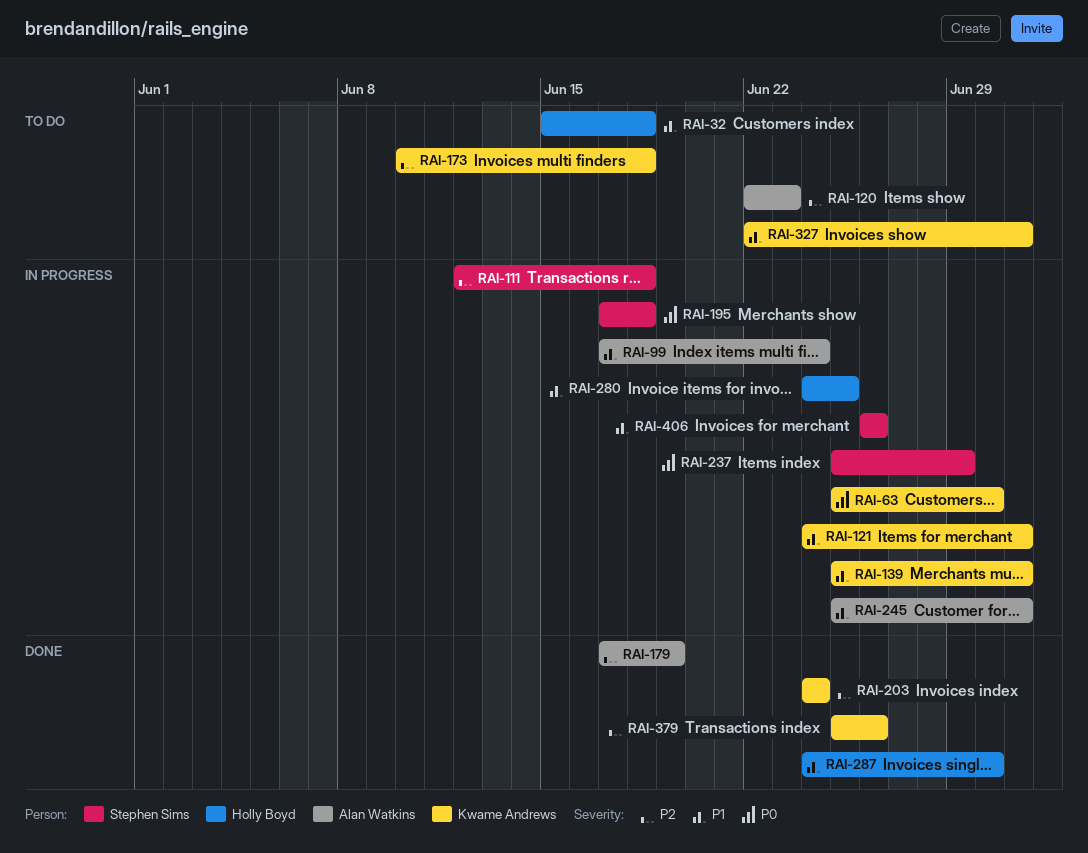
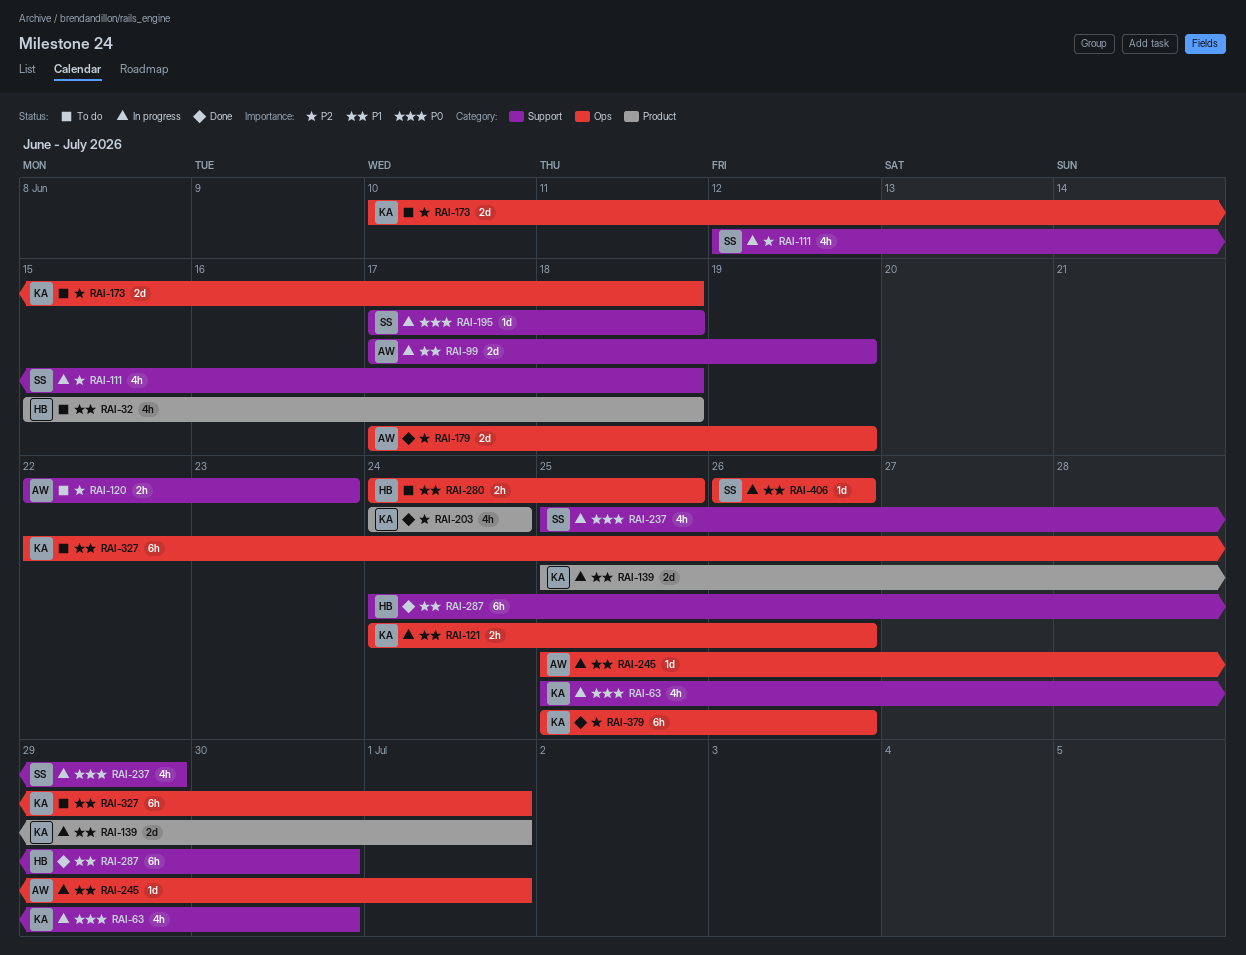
RAI-99, due: Jun 24 -> Jun 19
RAI-121, due: Jul 1 -> Jun 26
RAI-280, status: In progress -> To do

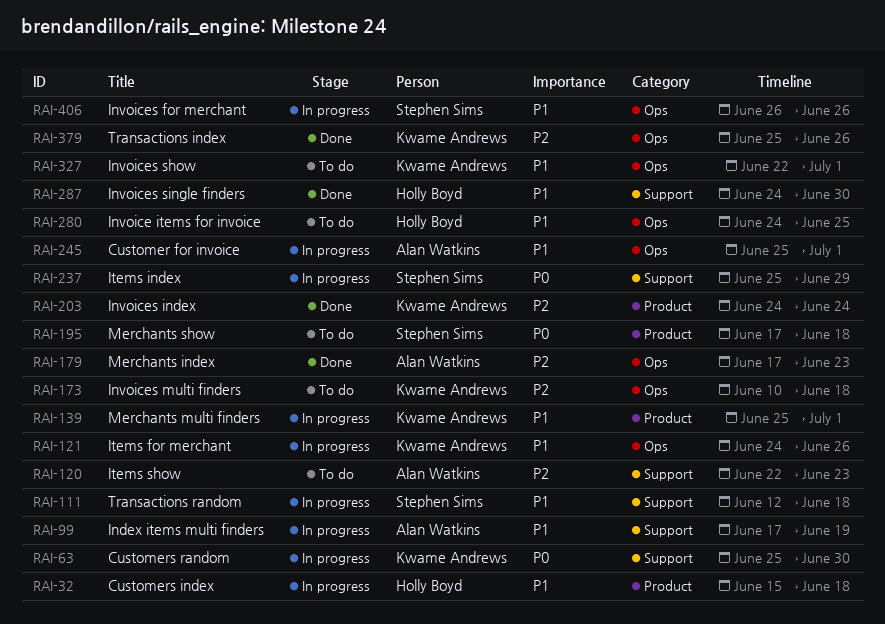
RAI-32, status: To do -> In progress
RAI-111, priority: P2 -> P1
RAI-179, due: Jun 19 -> Jun 23
RAI-195, status: In progress -> To do
RAI-195, label: Support -> Product

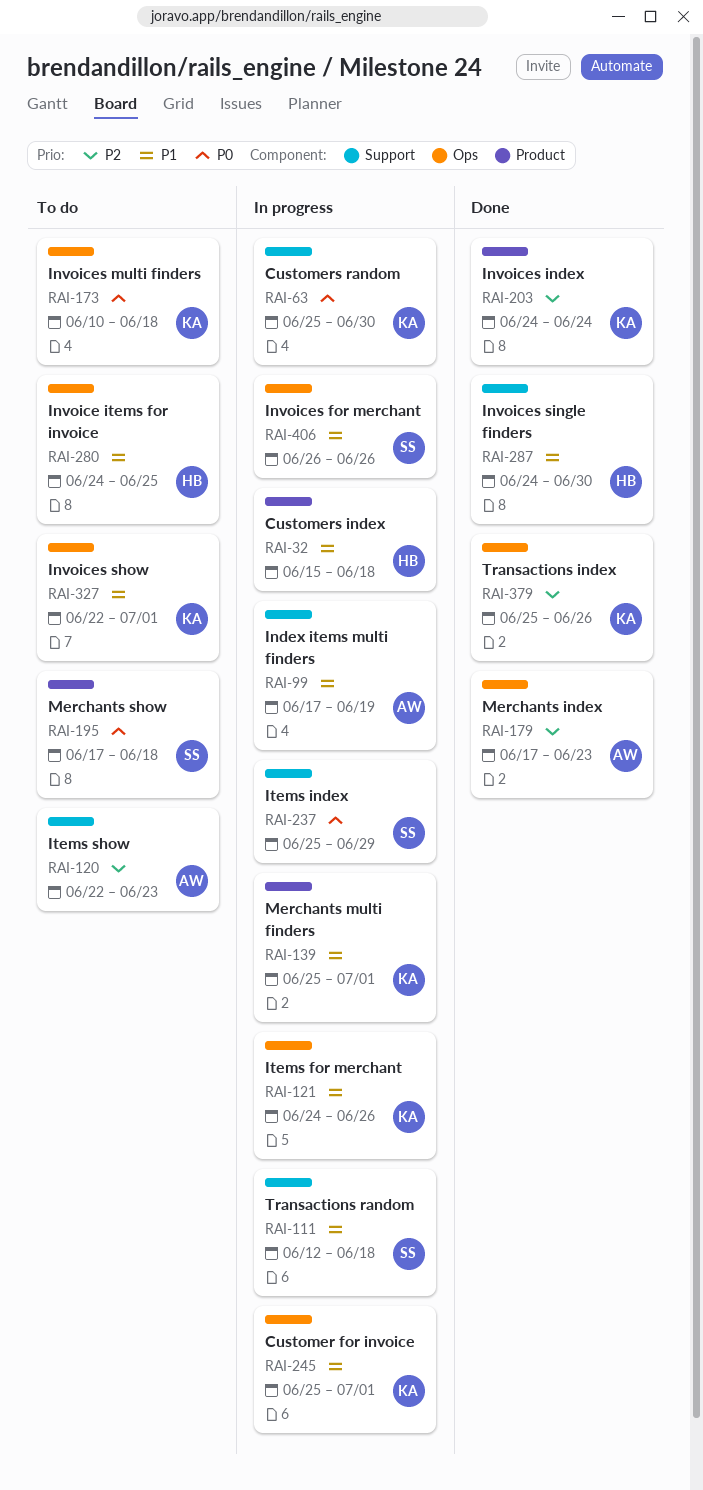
RAI-173, priority: P2 -> P0
RAI-245, owner: Alan Watkins -> Kwame Andrews

